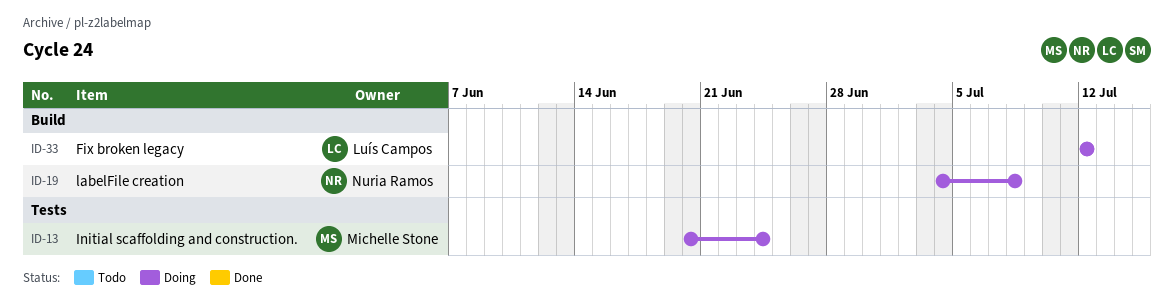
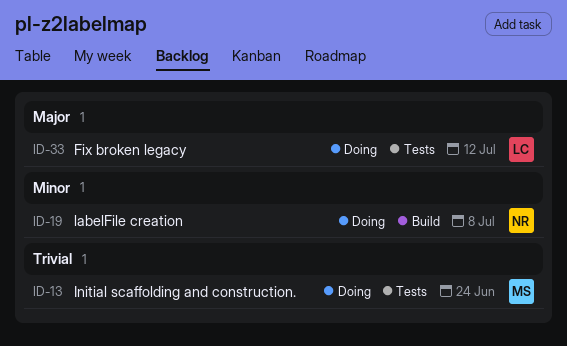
ID-33, label: Build -> Tests

